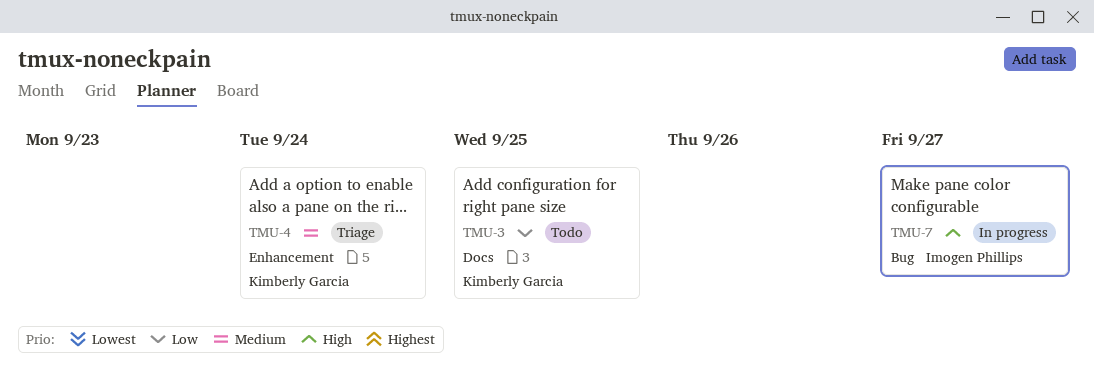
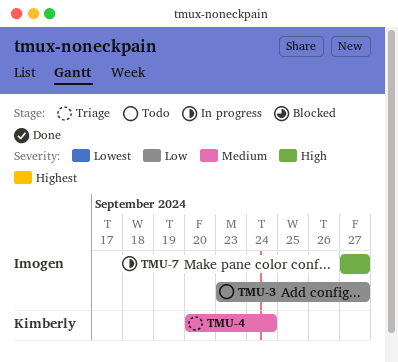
TMU-3, owner: Kimberly Garcia -> Imogen Phillips
TMU-3, due: Sep 25 -> Sep 27

